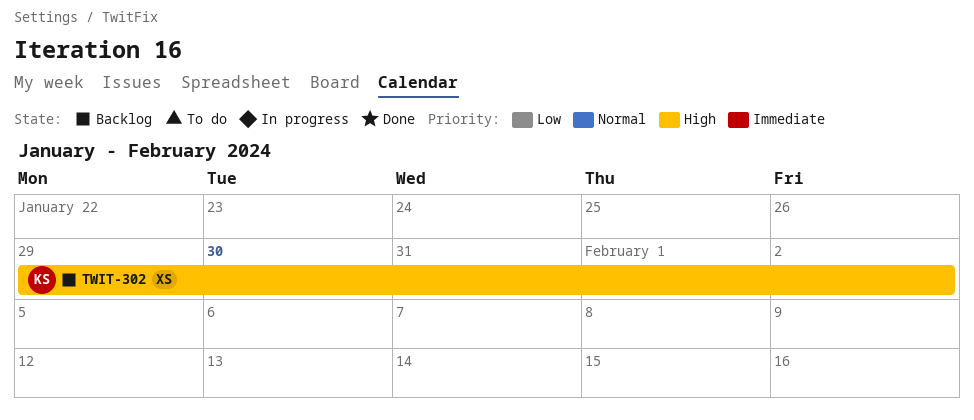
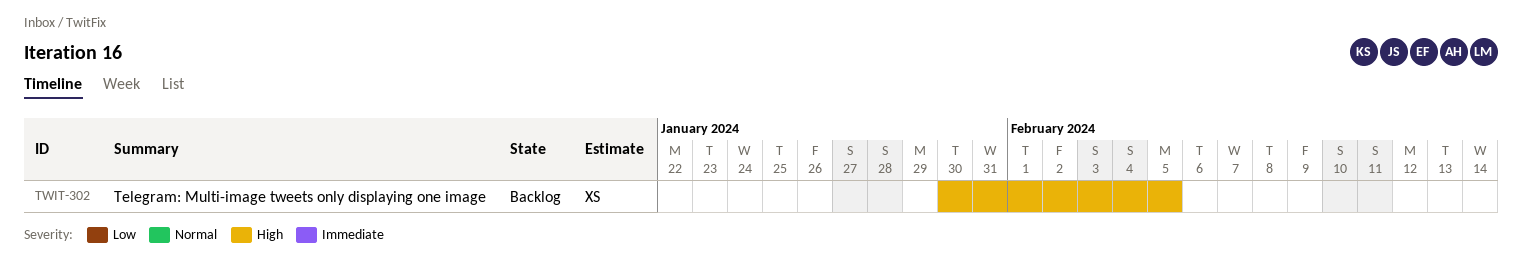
TWIT-302, start: Jan 29 -> Jan 30
TWIT-302, due: Feb 2 -> Feb 5

